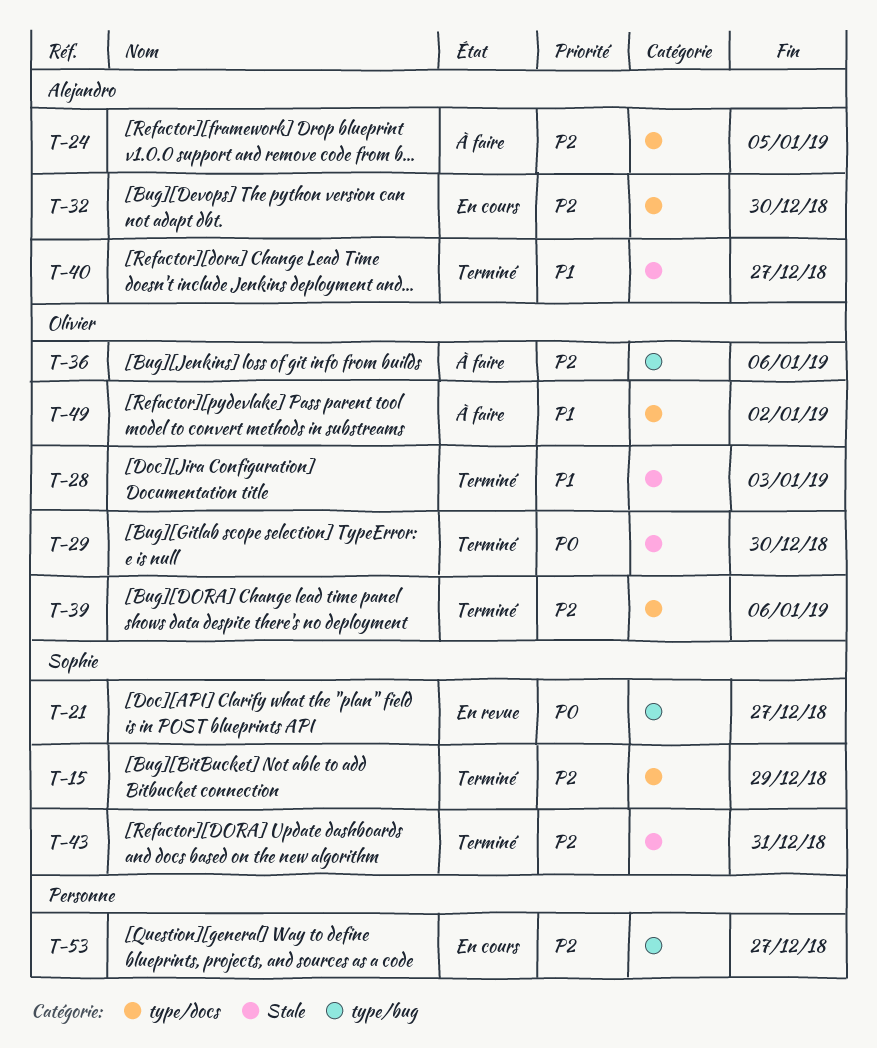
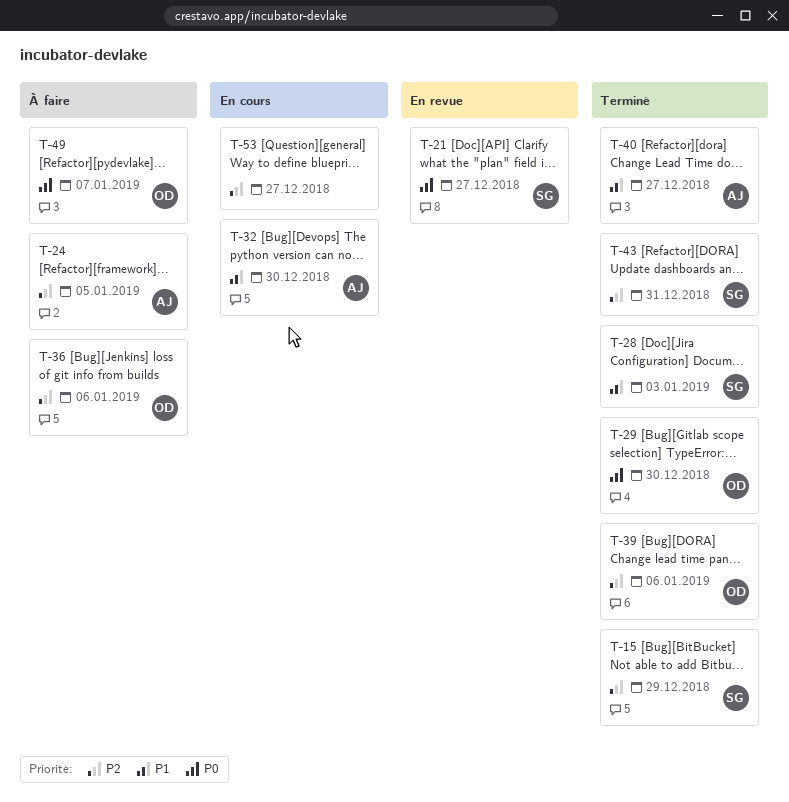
T-28, owner: Olivier -> Sophie
T-32, priority: P2 -> P1
T-49, priority: P1 -> P0
T-49, due: Jan 2 -> Jan 7

